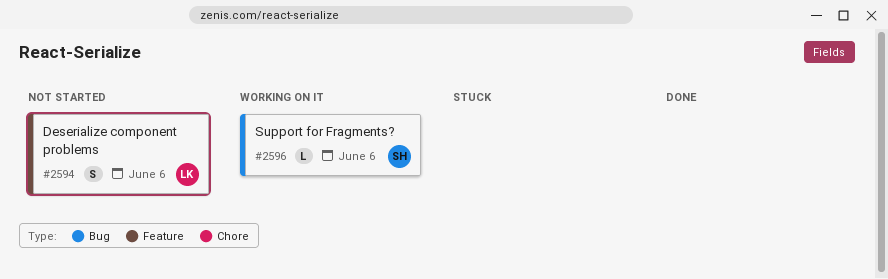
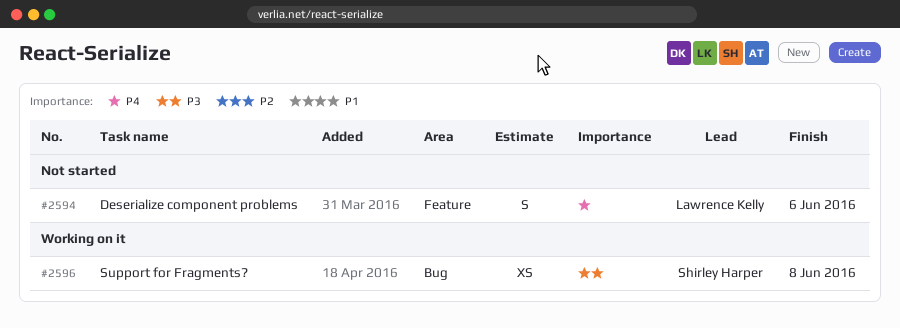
#2596, estimate: L -> XS
#2596, due: Jun 6 -> Jun 8

